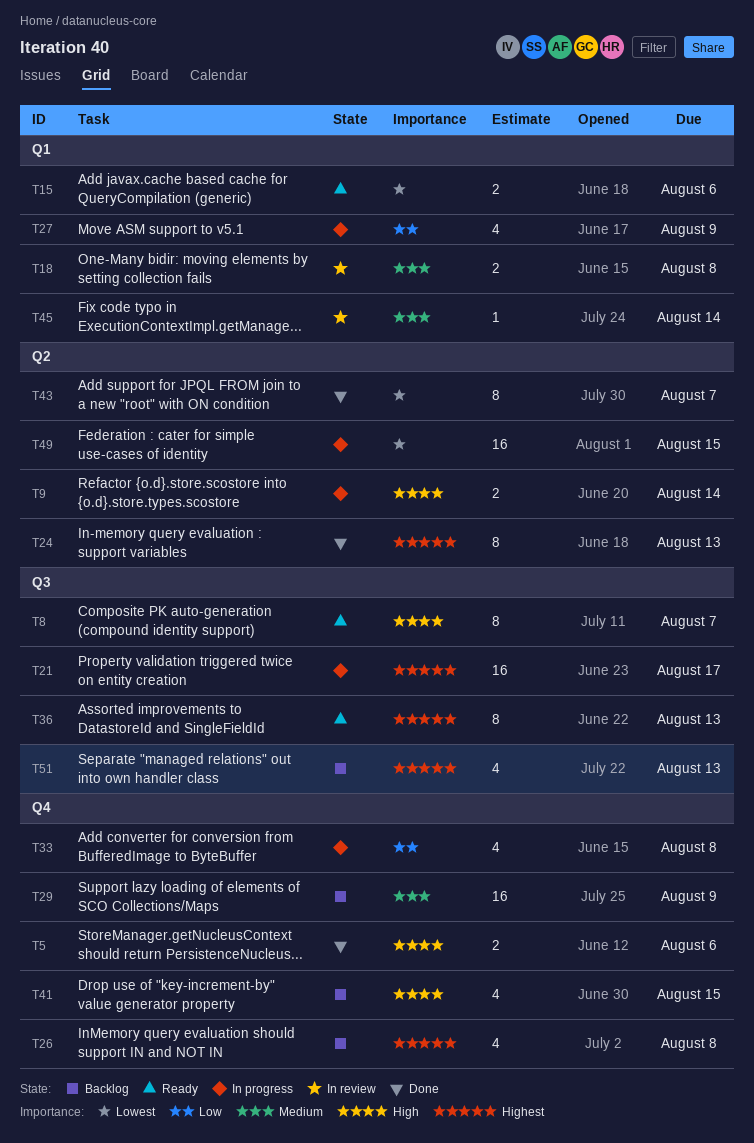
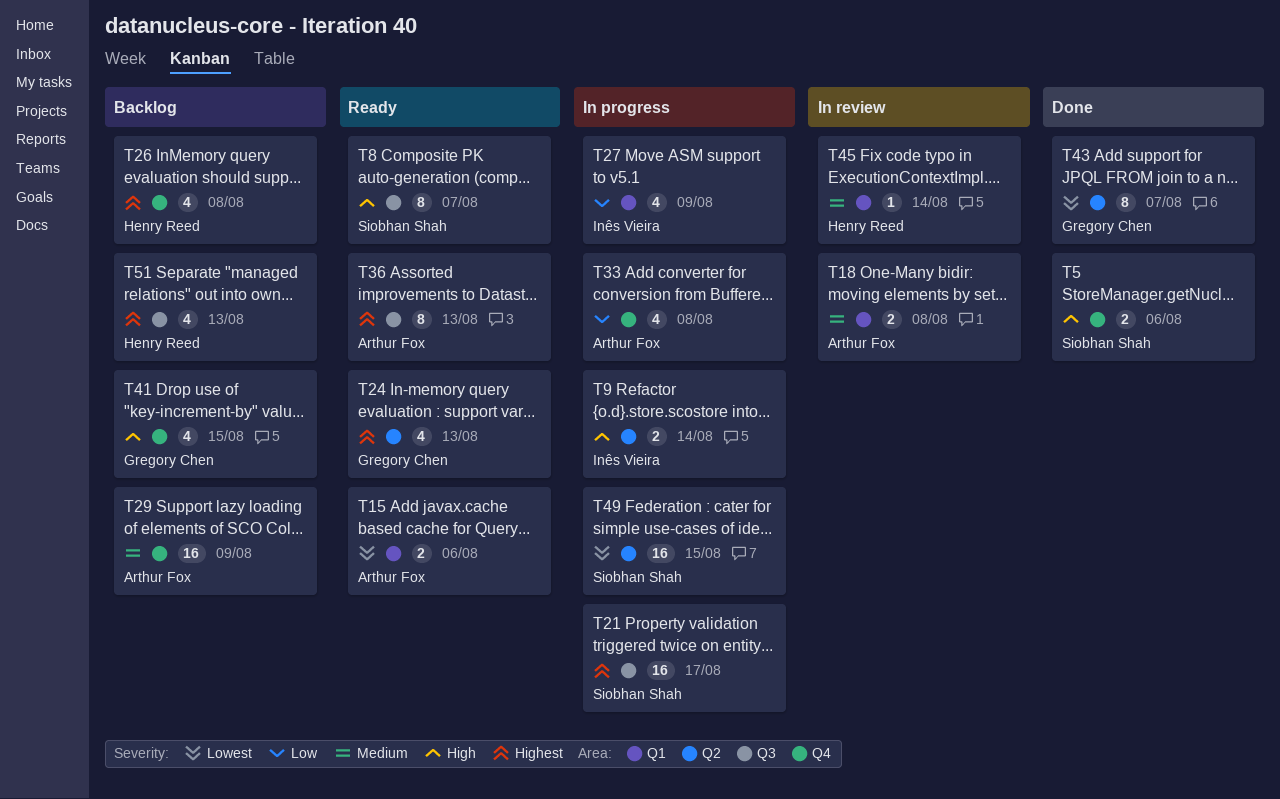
T24, status: Done -> Ready
T24, estimate: 8 -> 4

